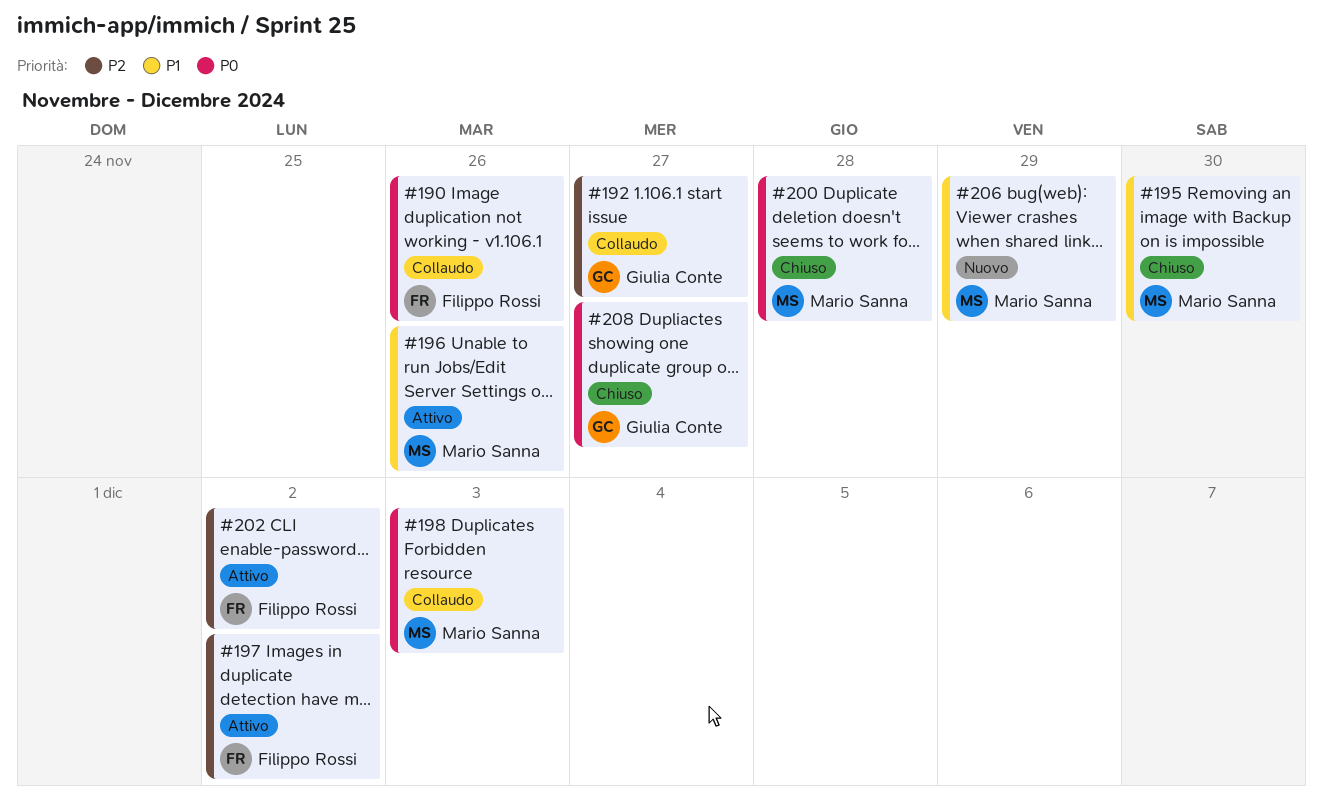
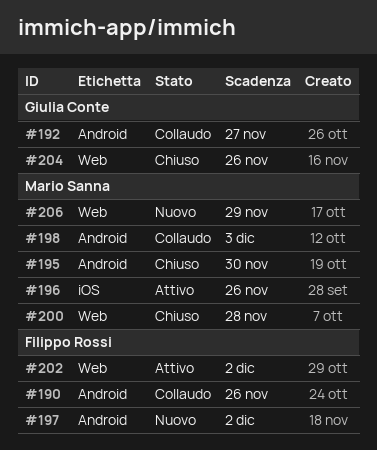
#197, status: Attivo -> Nuovo
#204: none -> present
#208: present -> none

